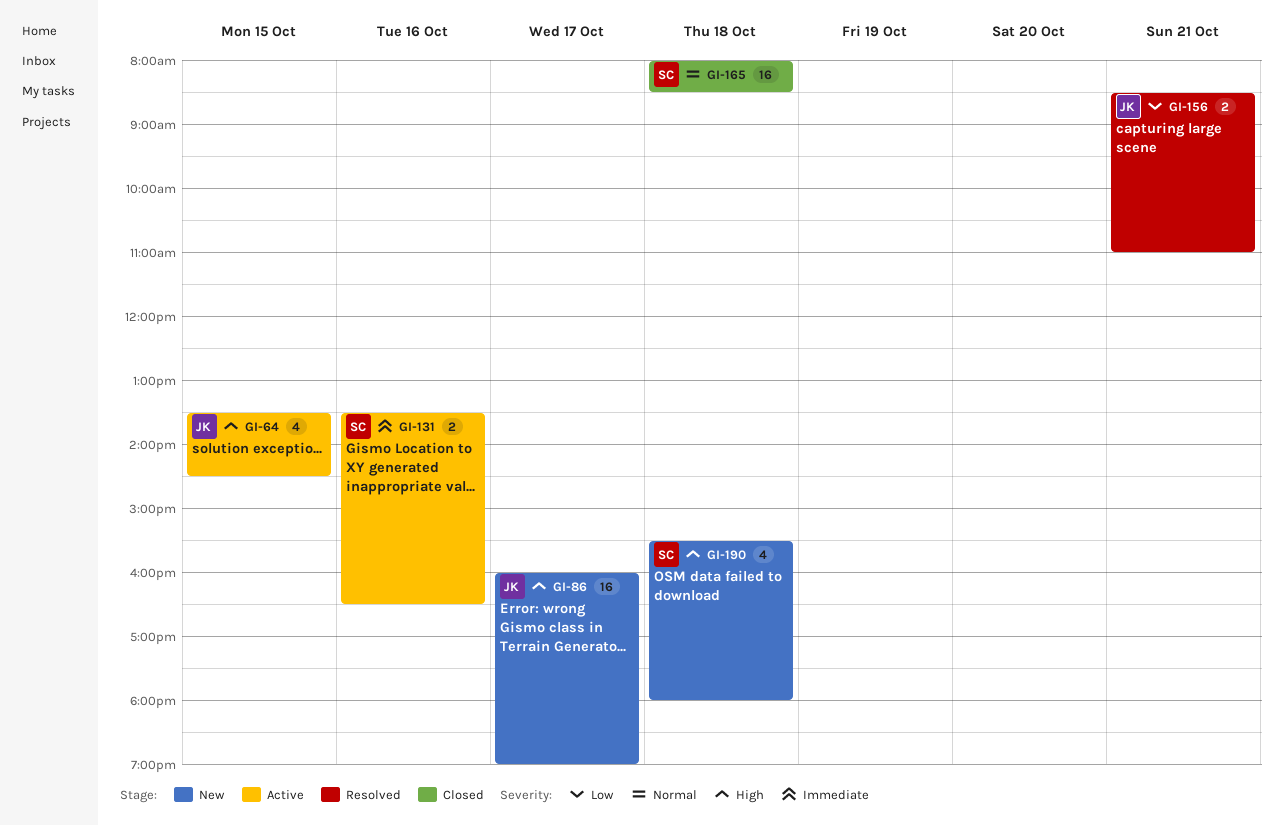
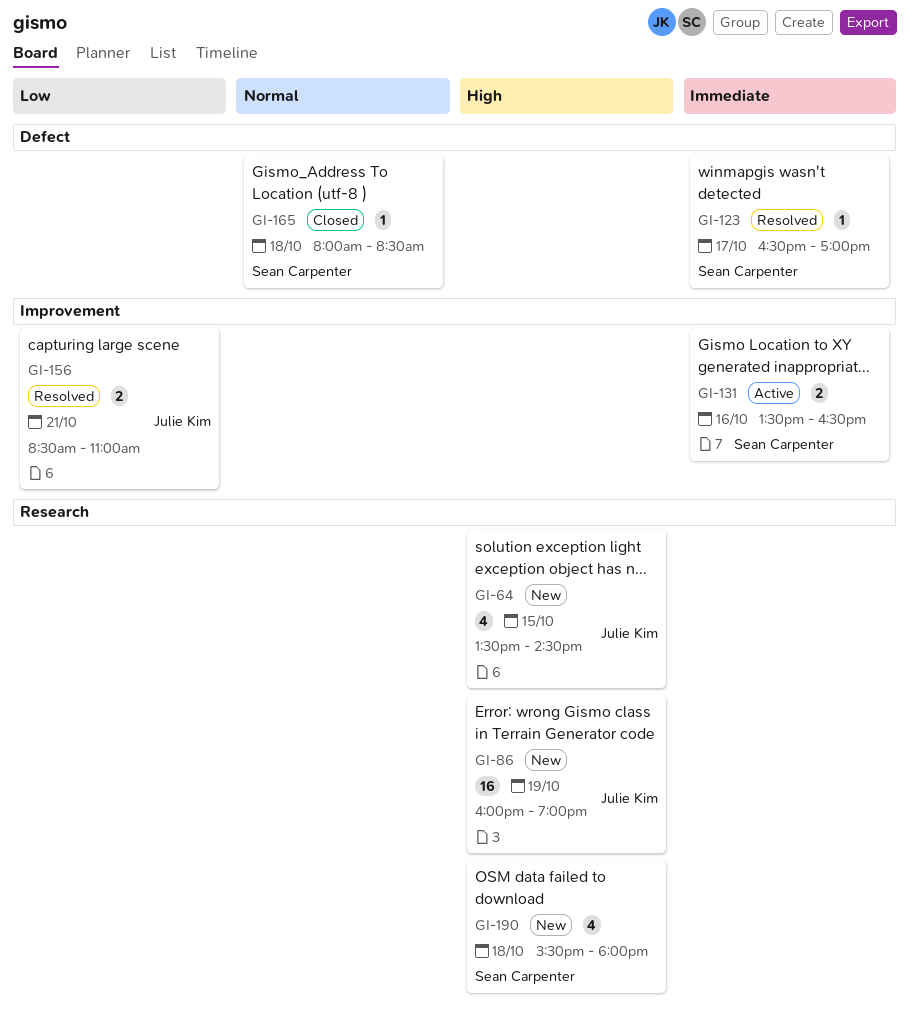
GI-64, status: Active -> New
GI-86, day: Oct 17 -> Oct 19
GI-123: none -> present
GI-165, estimate: 16 -> 1

